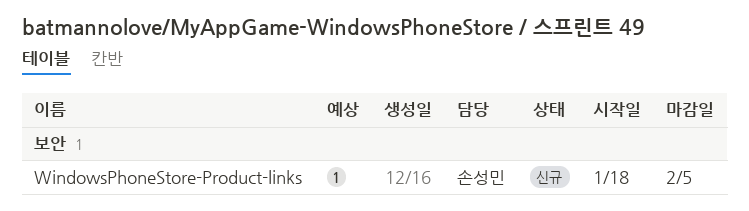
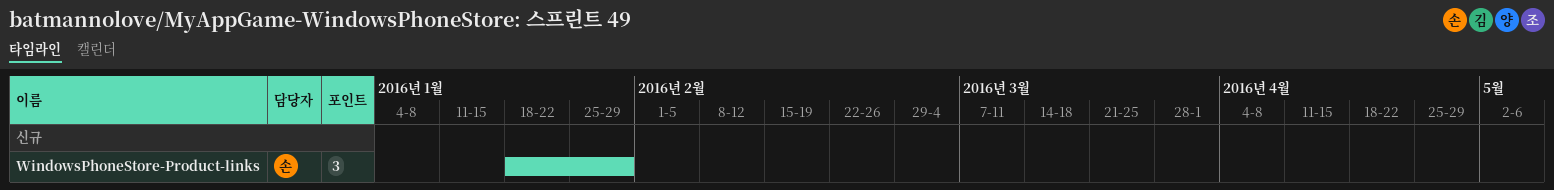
WindowsPhoneStore-Product-links, estimate: 1 -> 3
WindowsPhoneStore-Product-links, due: Feb 5 -> Jan 29

